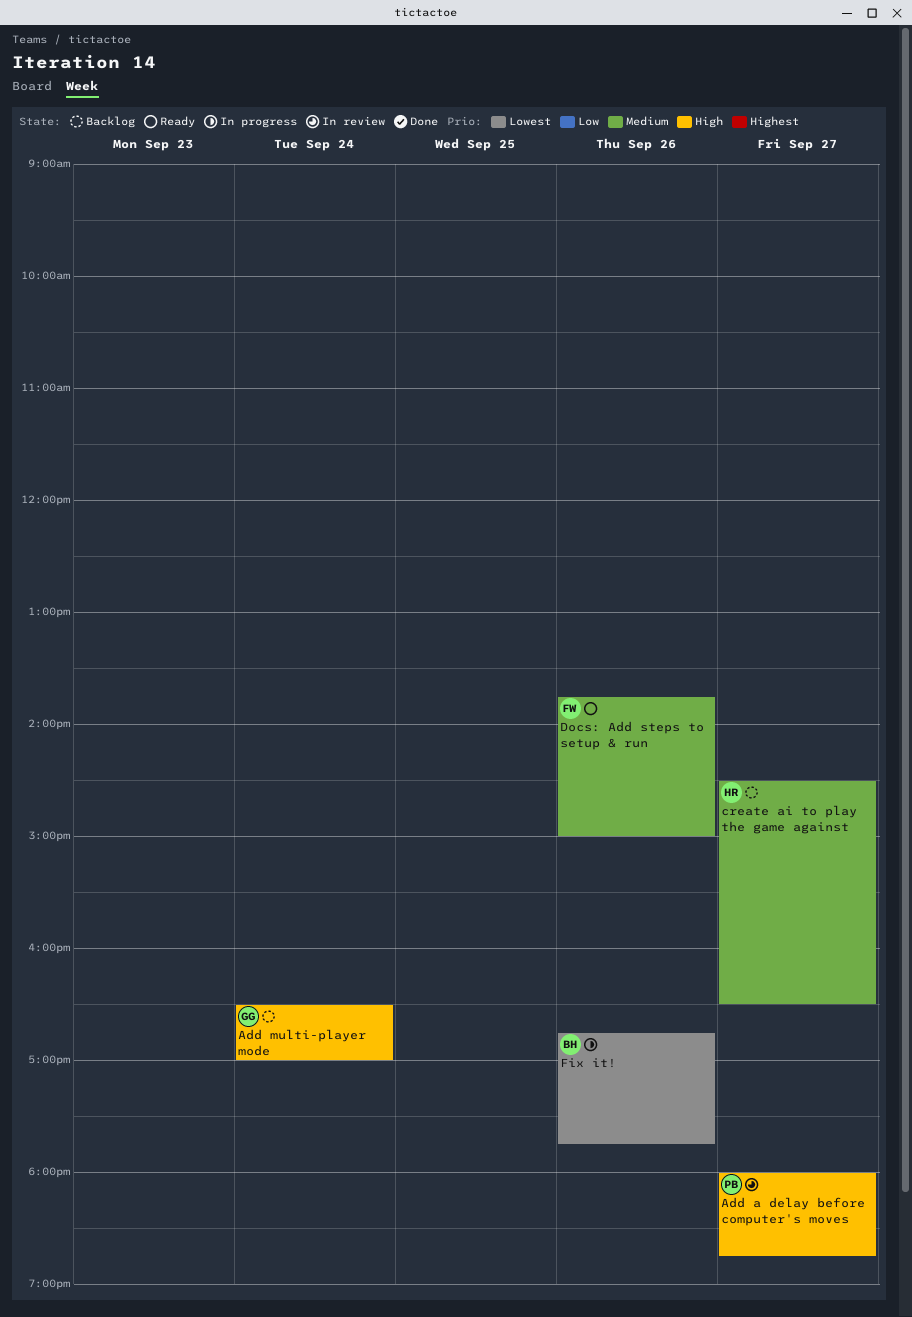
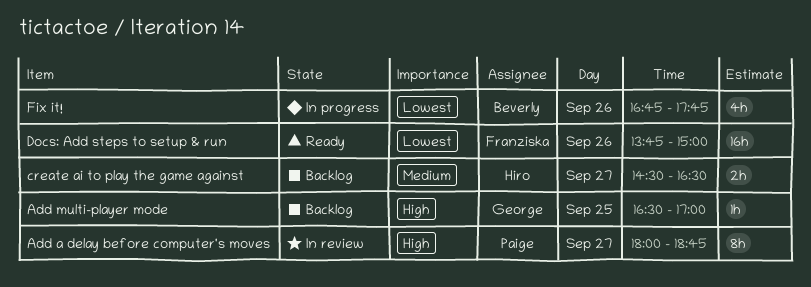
Add multi-player mode, day: Sep 24 -> Sep 25
Docs: Add steps to setup & run, priority: Medium -> Lowest

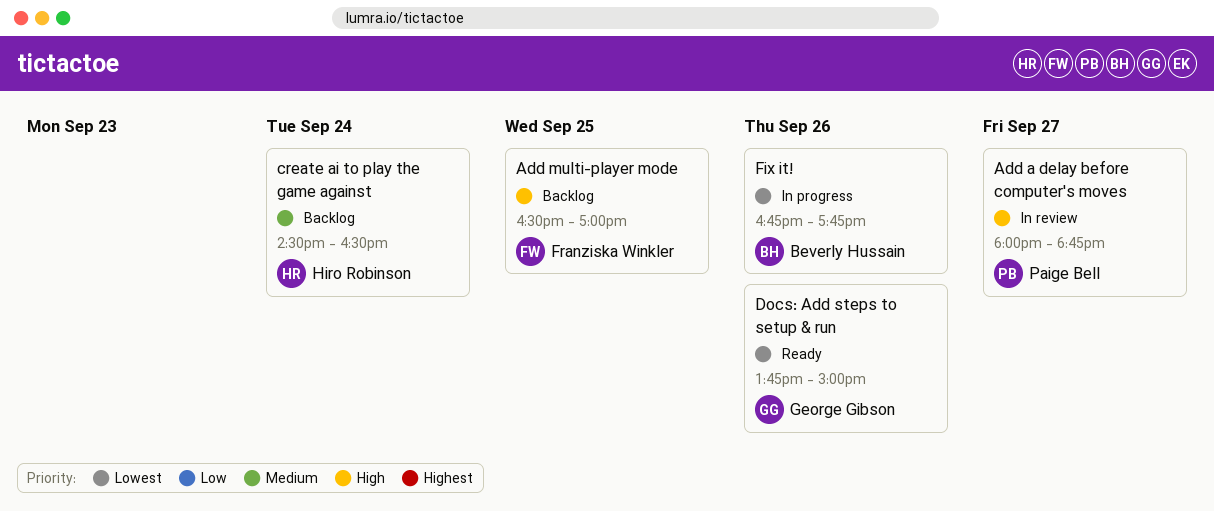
Add multi-player mode, owner: George Gibson -> Franziska Winkler
create ai to play the game against, day: Sep 27 -> Sep 24
Docs: Add steps to setup & run, owner: Franziska Winkler -> George Gibson

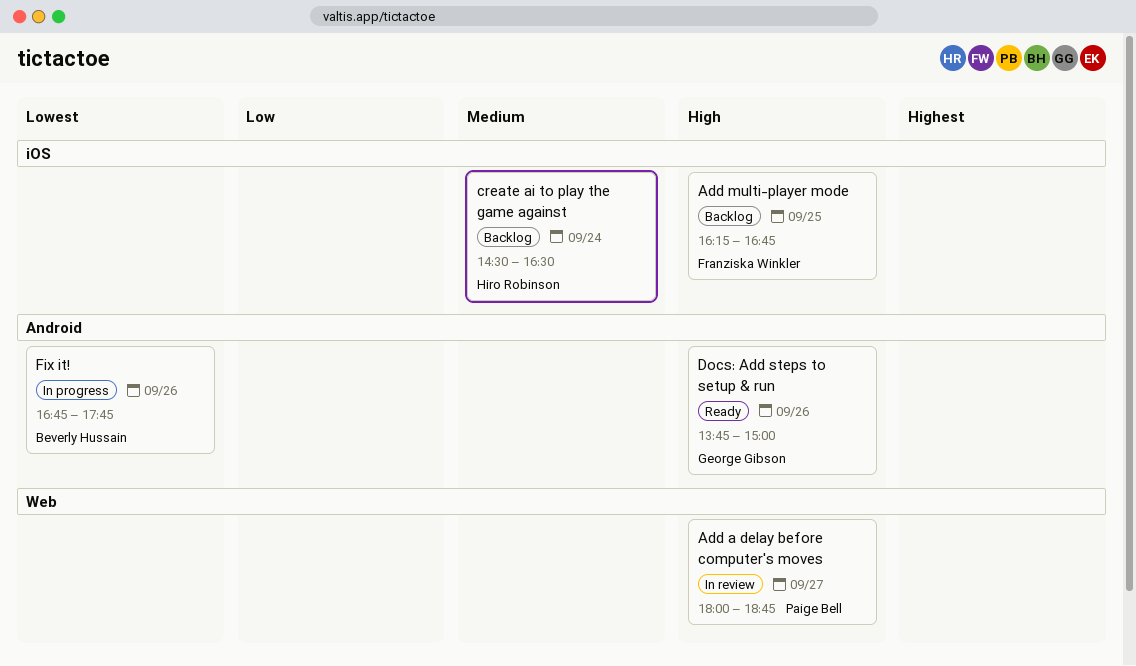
Add multi-player mode, begins: 16:30 -> 16:15
Add multi-player mode, ends: 17:00 -> 16:45
Docs: Add steps to setup & run, priority: Lowest -> High

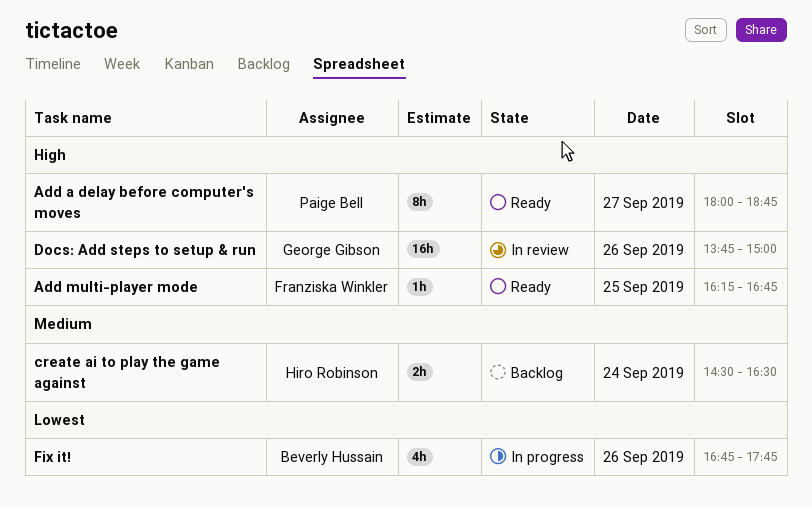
Add a delay before computer's moves, status: In review -> Ready
Add multi-player mode, status: Backlog -> Ready
Docs: Add steps to setup & run, status: Ready -> In review

